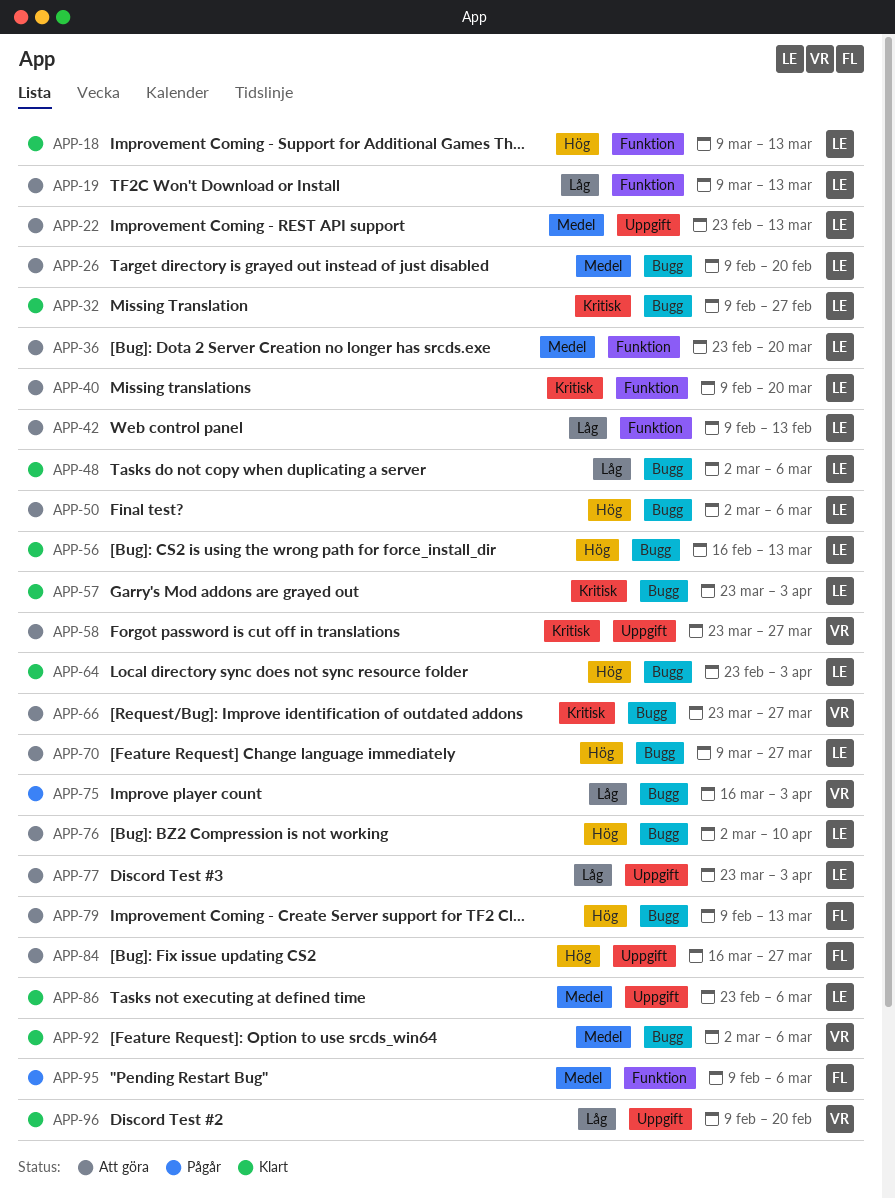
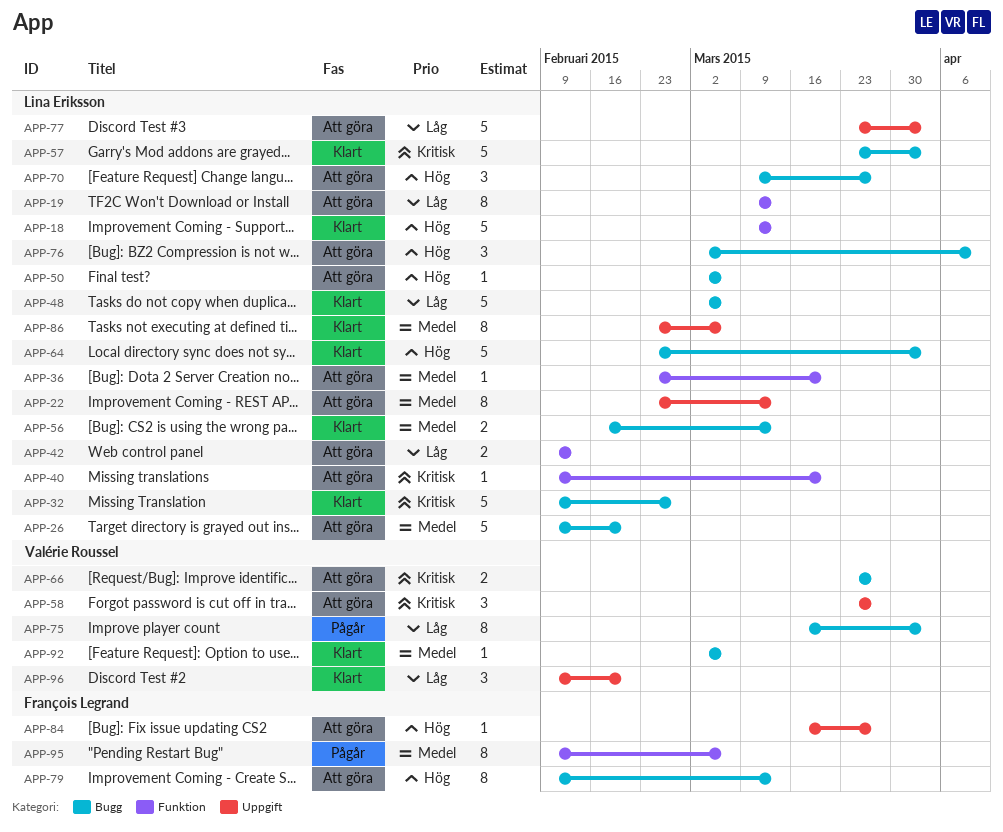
APP-56, priority: Hög -> Medel

